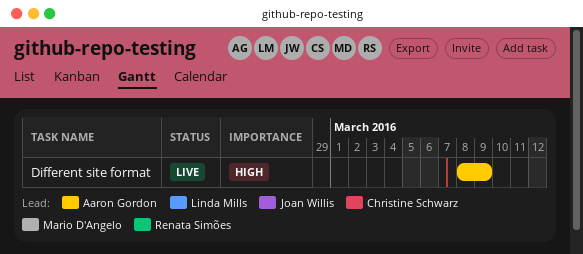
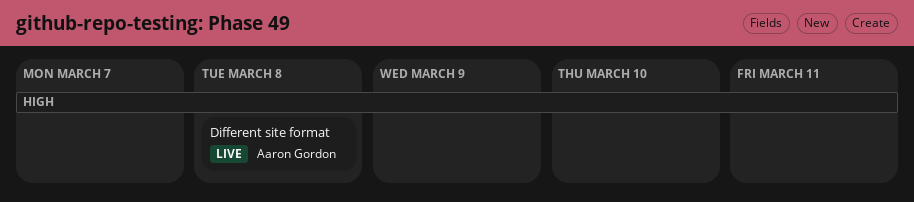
Different site format, due: Mar 9 -> Mar 8

